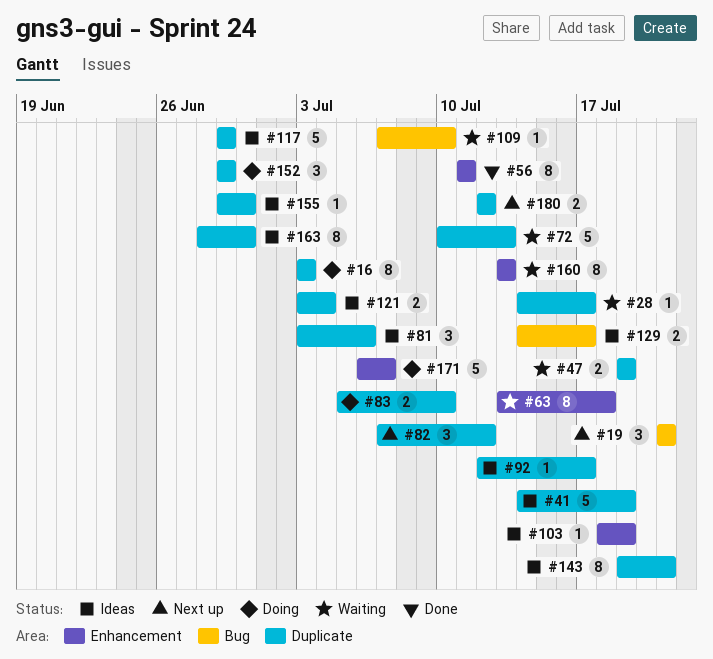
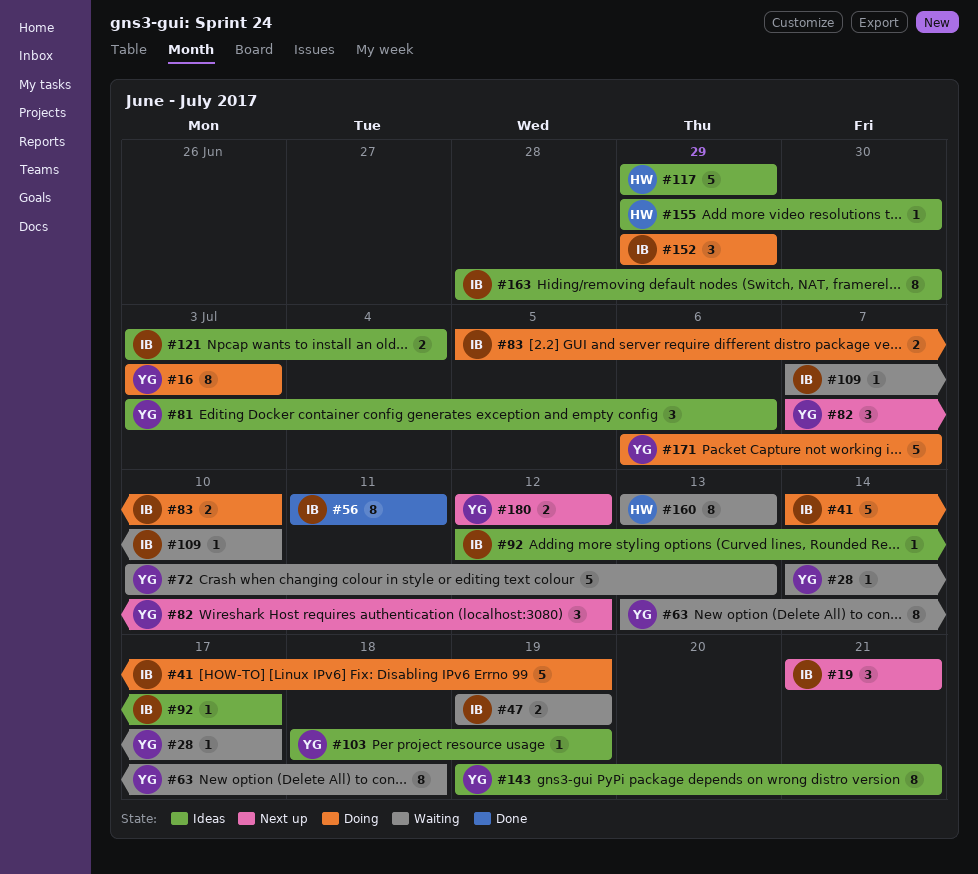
#41, status: Ideas -> Doing
#129: present -> none

